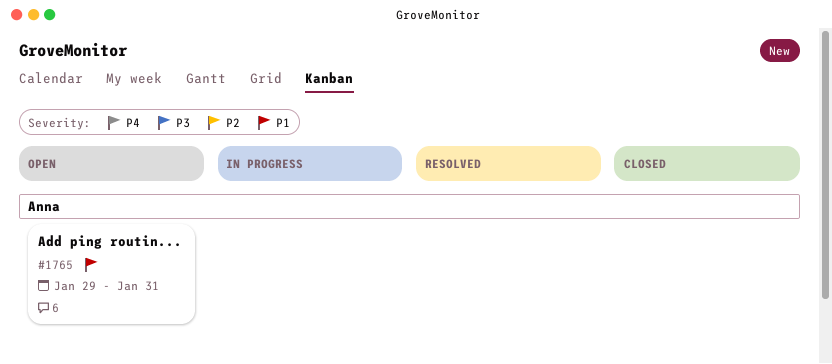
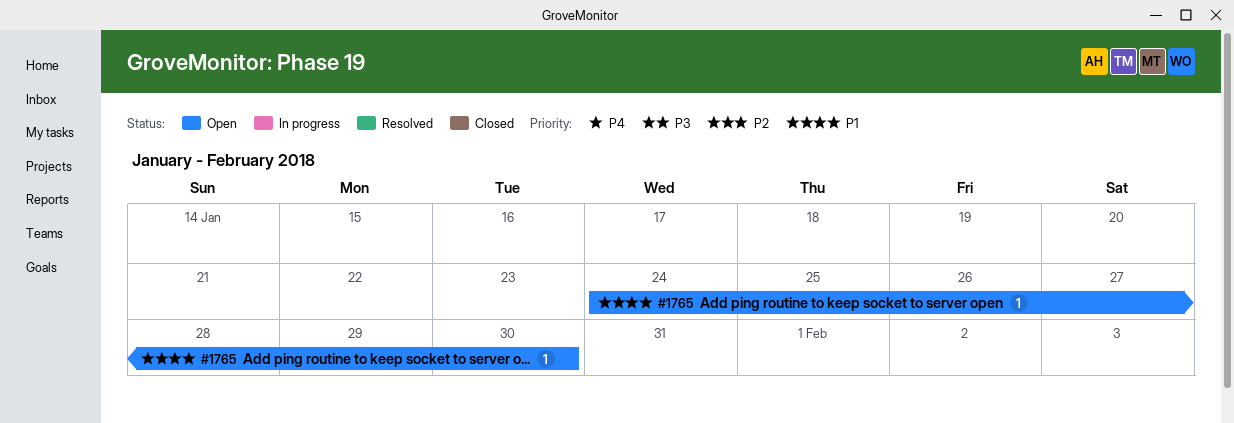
#1765, start: Jan 29 -> Jan 24
#1765, due: Jan 31 -> Jan 30

